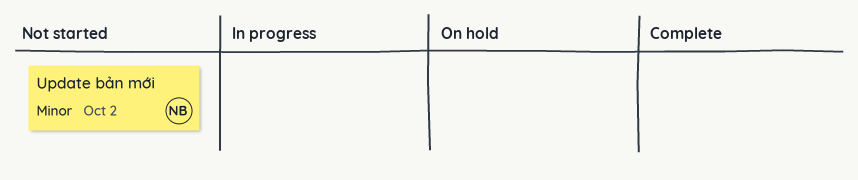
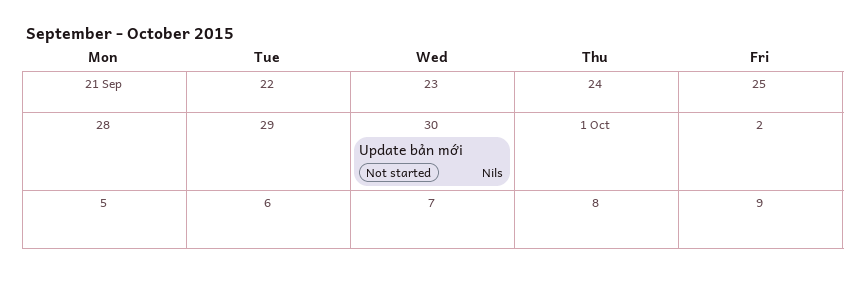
Update bản mới, due: Oct 2 -> Sep 30

